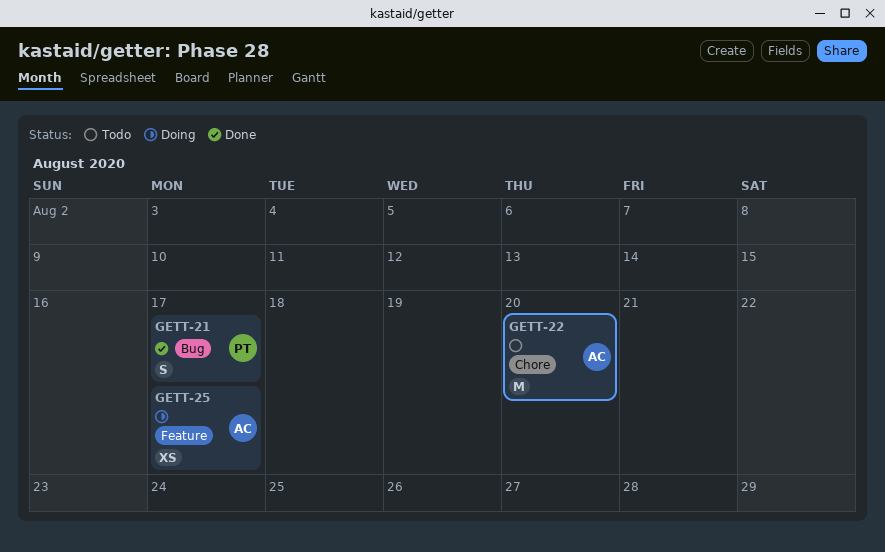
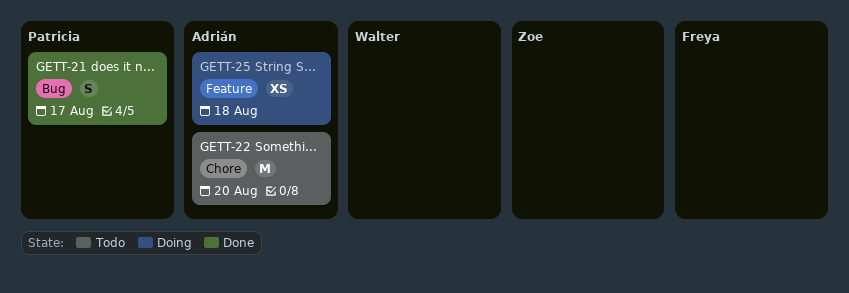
GETT-25, due: Aug 17 -> Aug 18

